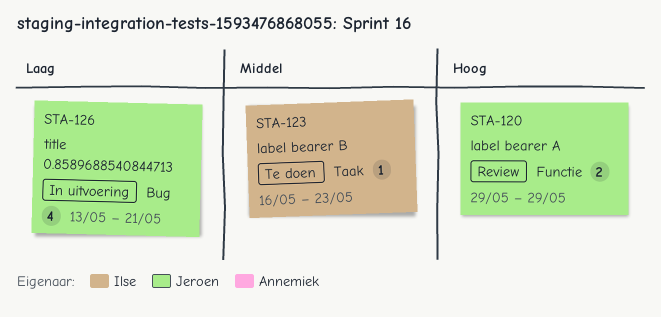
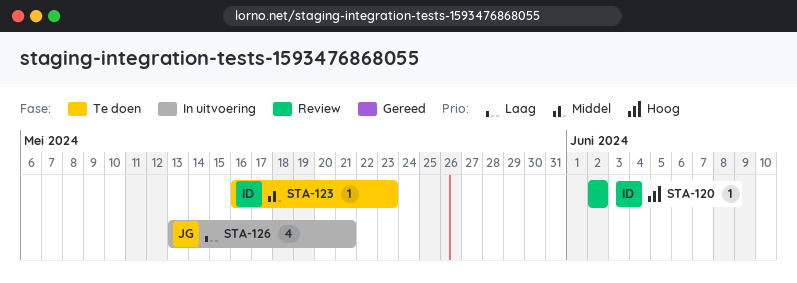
STA-120, owner: Jeroen -> Ilse
STA-120, estimate: 2 -> 1
STA-120, start: May 29 -> Jun 2
STA-120, due: May 29 -> Jun 2

